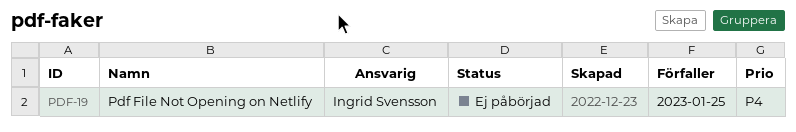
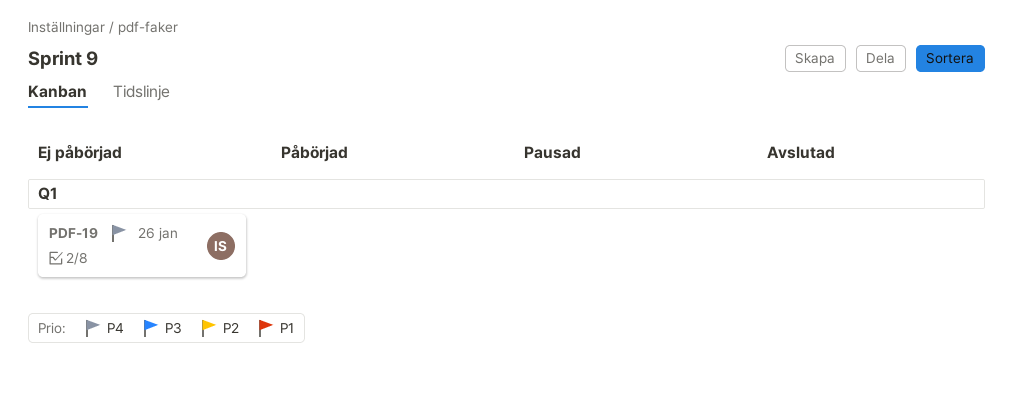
PDF-19, due: Jan 25 -> Jan 26

